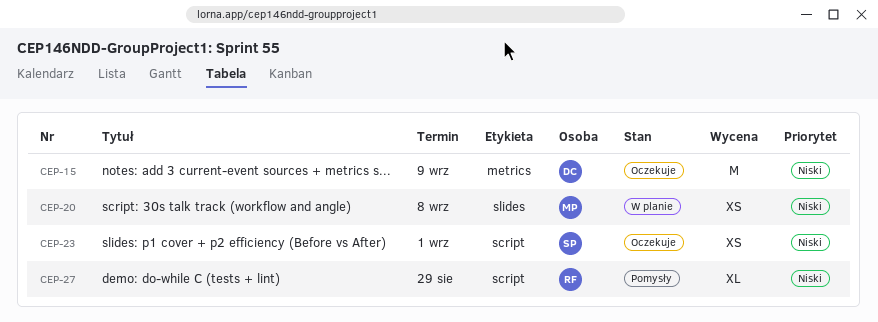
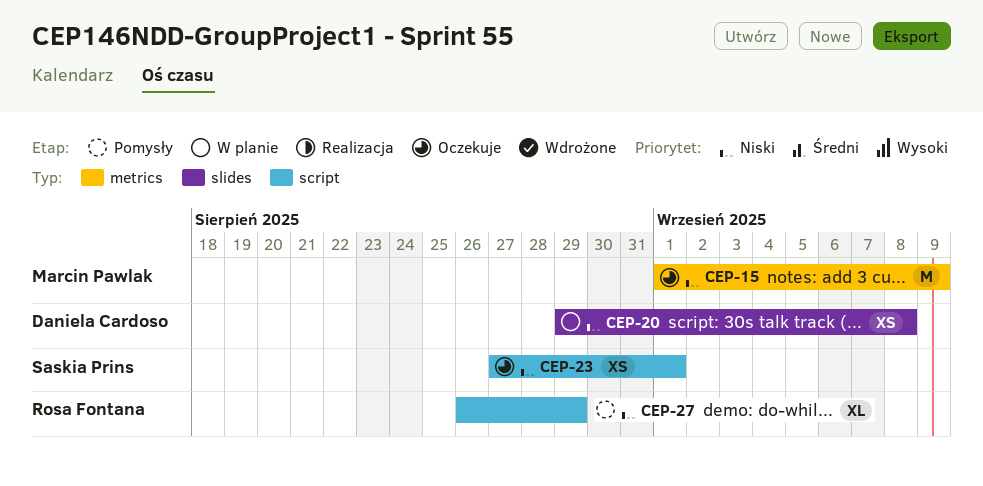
CEP-15, owner: Daniela Cardoso -> Marcin Pawlak
CEP-20, owner: Marcin Pawlak -> Daniela Cardoso

